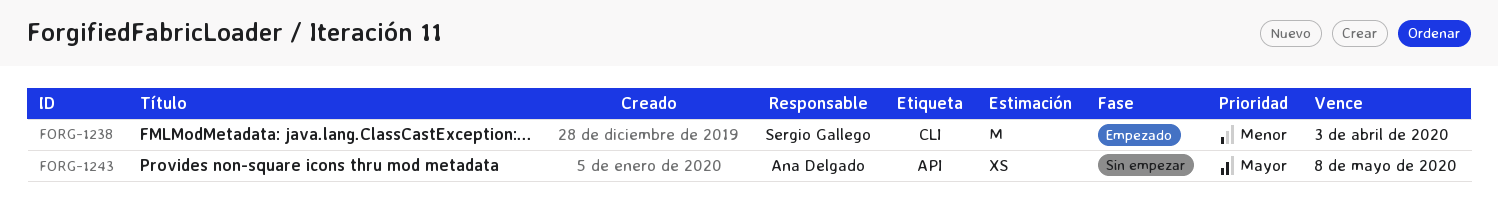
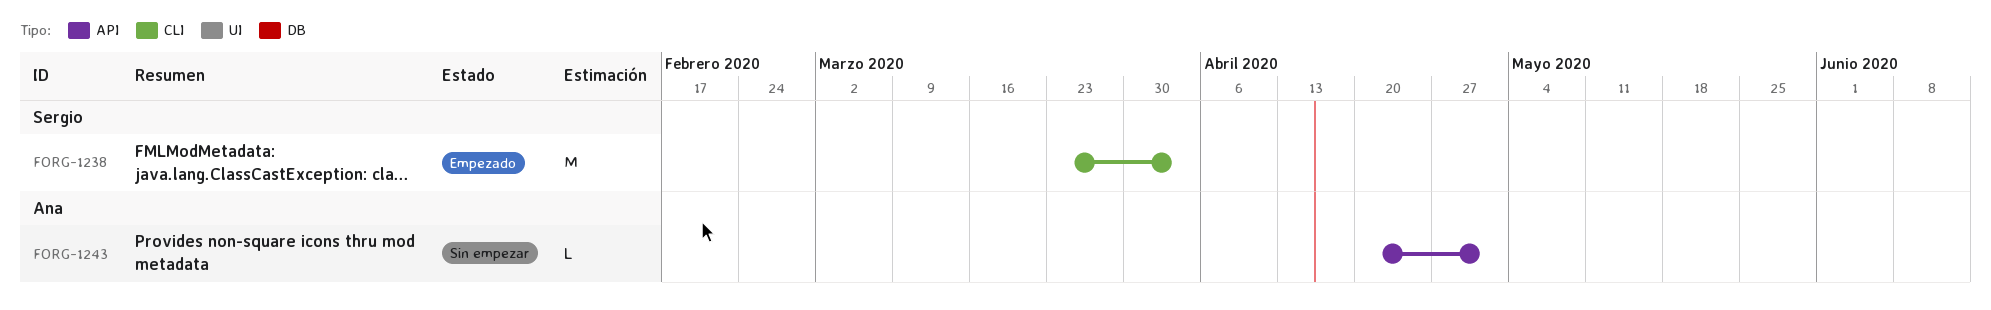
FORG-1243, estimate: XS -> L
FORG-1243, due: May 8 -> May 1

